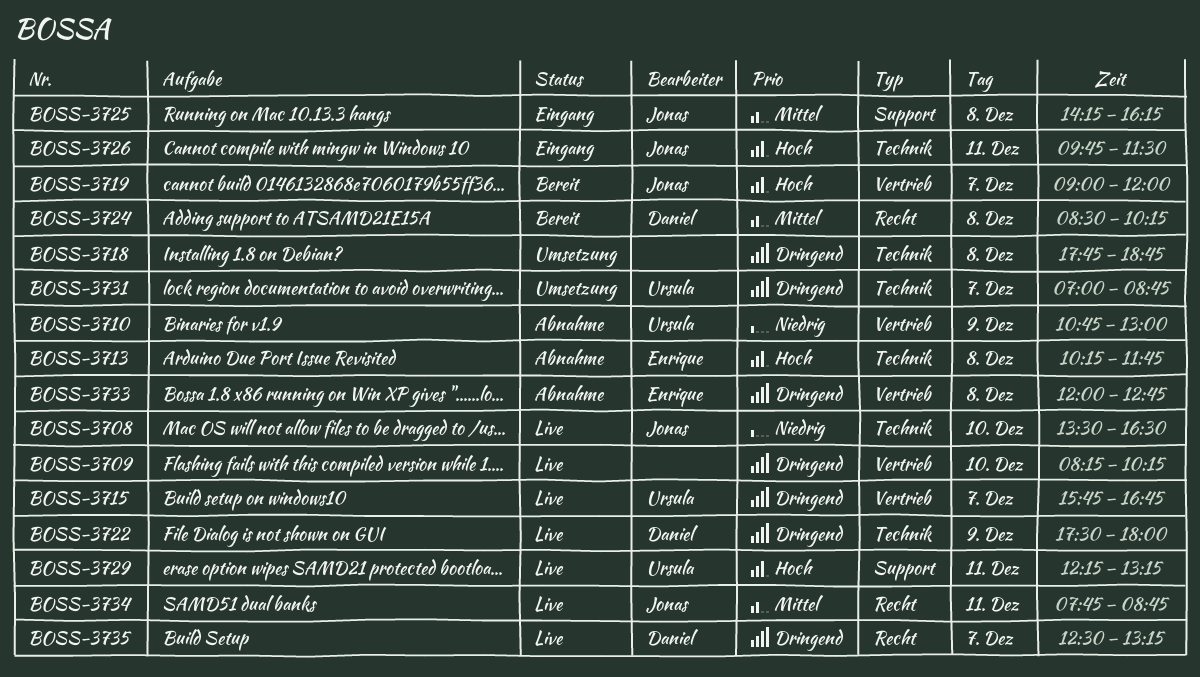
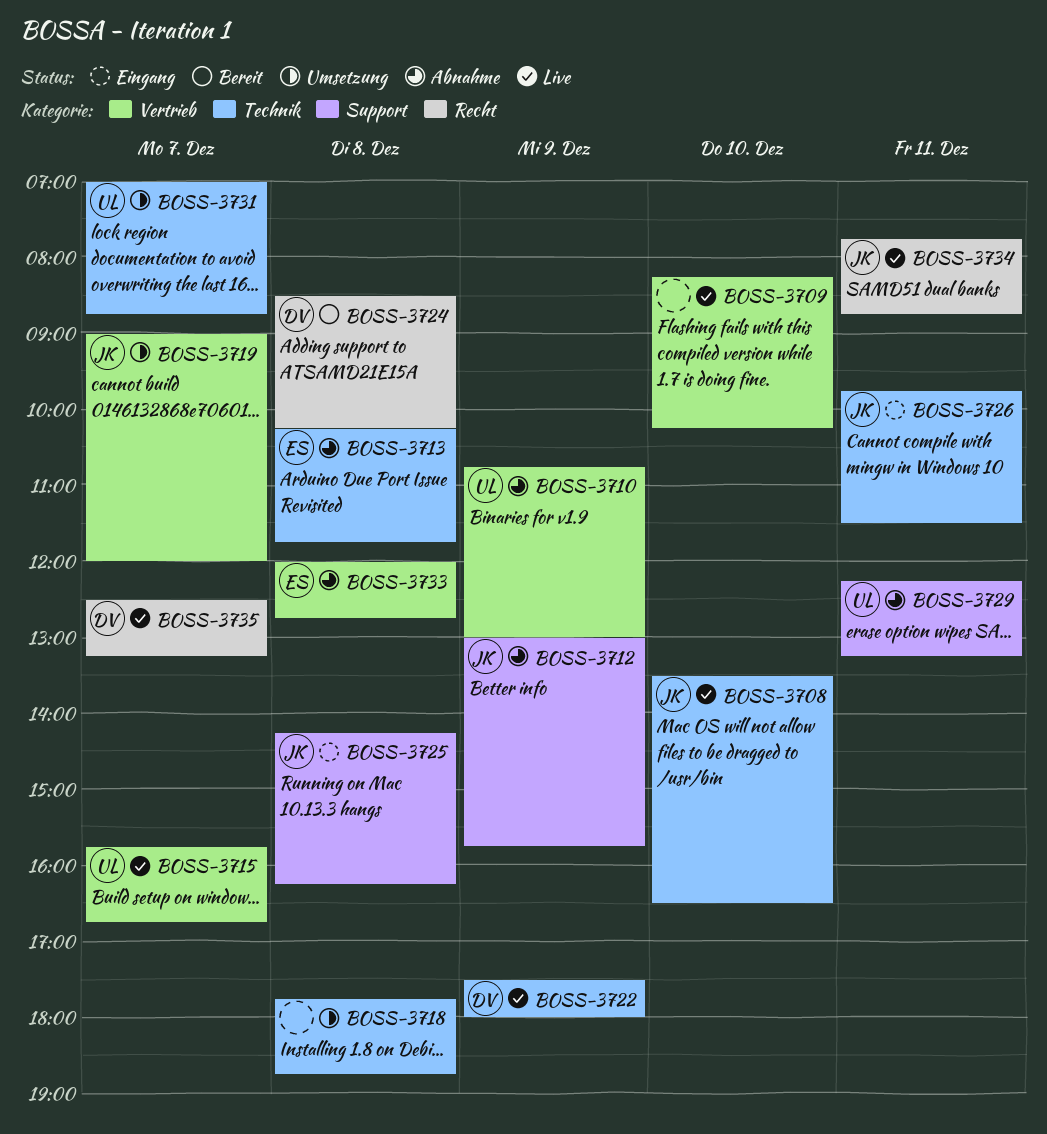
BOSS-3712: none -> present
BOSS-3719, status: Bereit -> Umsetzung
BOSS-3729, status: Live -> Abnahme

